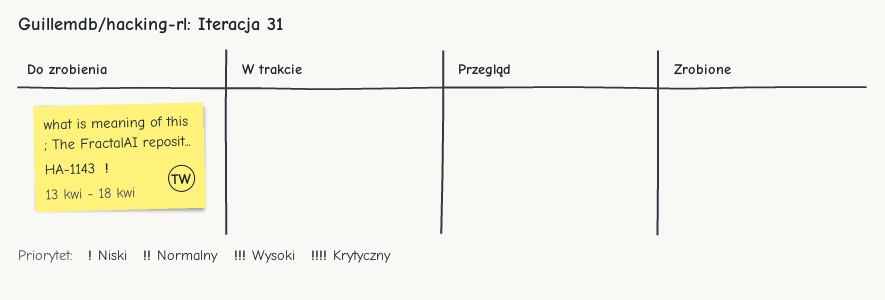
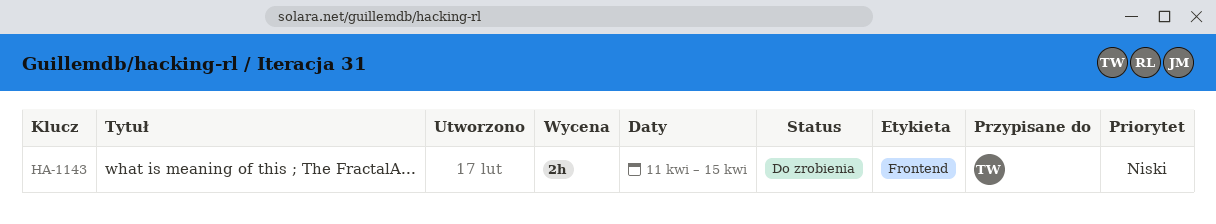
HA-1143, start: Apr 13 -> Apr 11
HA-1143, due: Apr 18 -> Apr 15

